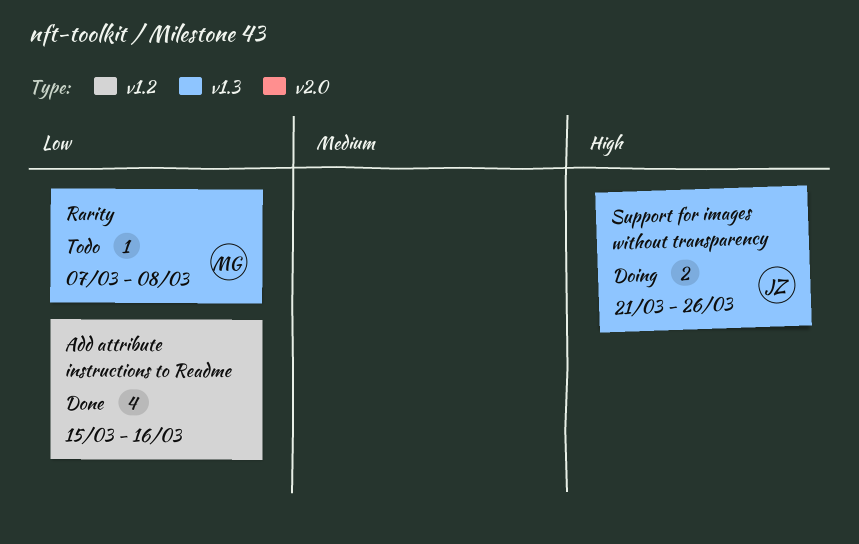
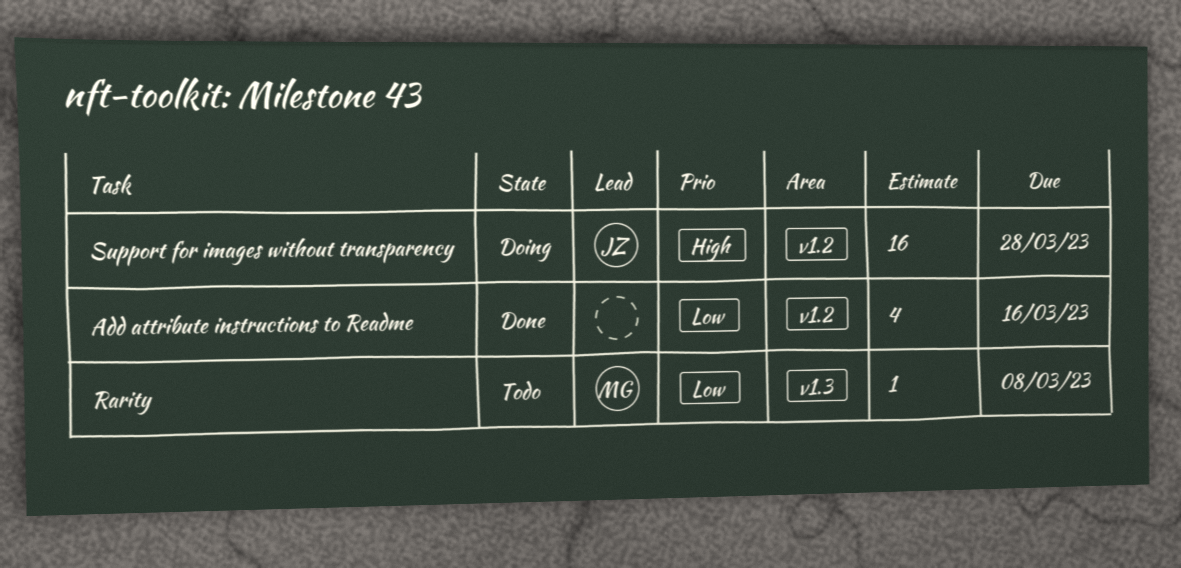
Support for images without transparency, label: v1.3 -> v1.2
Support for images without transparency, estimate: 2 -> 16
Support for images without transparency, due: Mar 26 -> Mar 28

